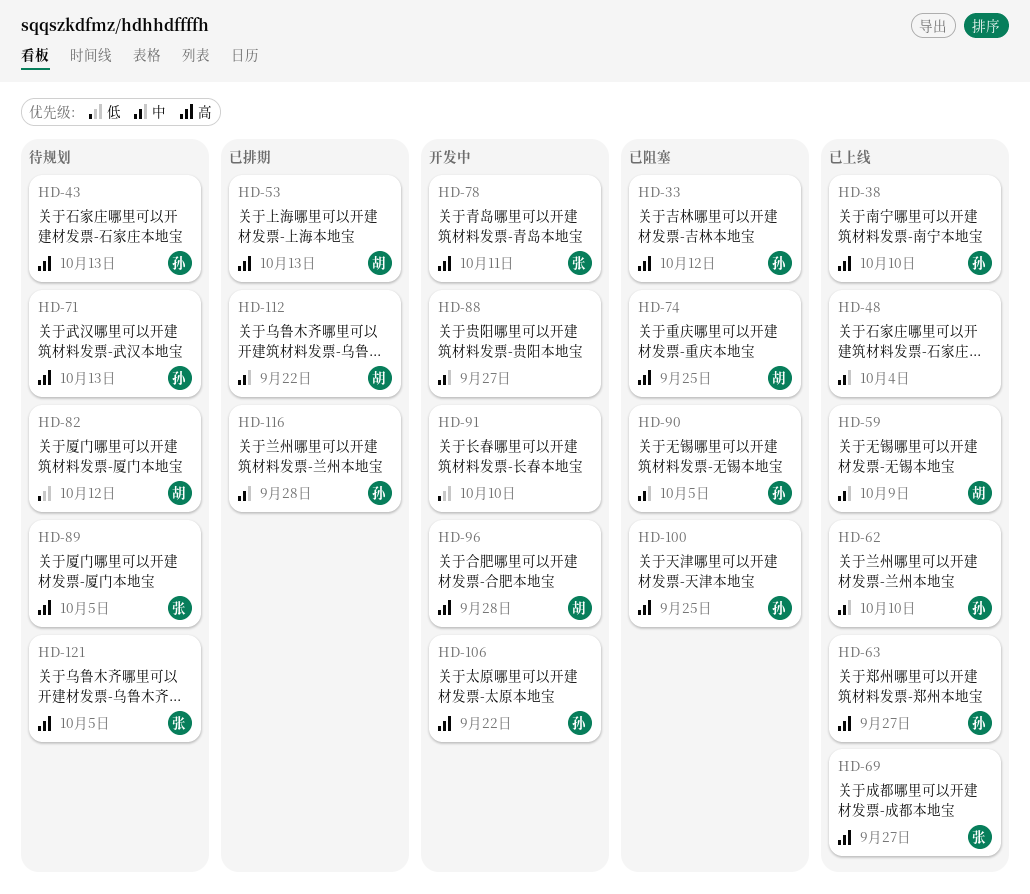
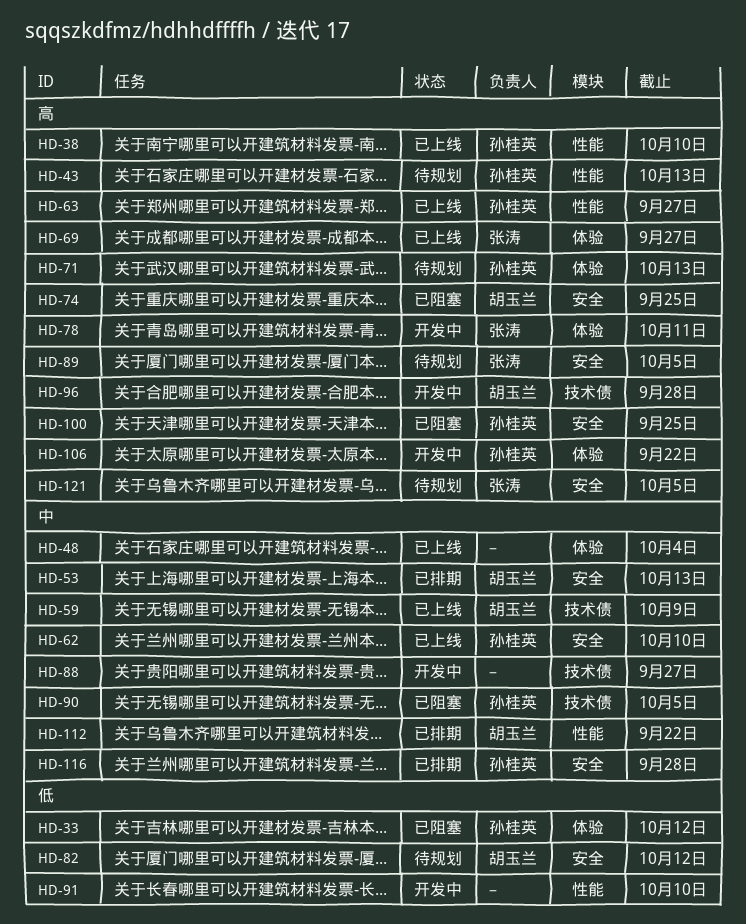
HD-33, priority: 高 -> 低
HD-53, priority: 高 -> 中

